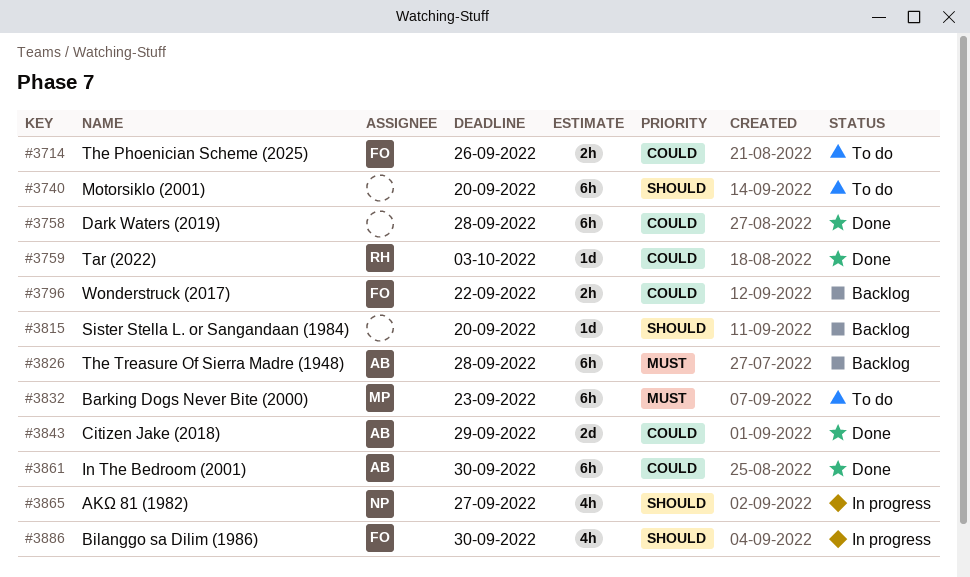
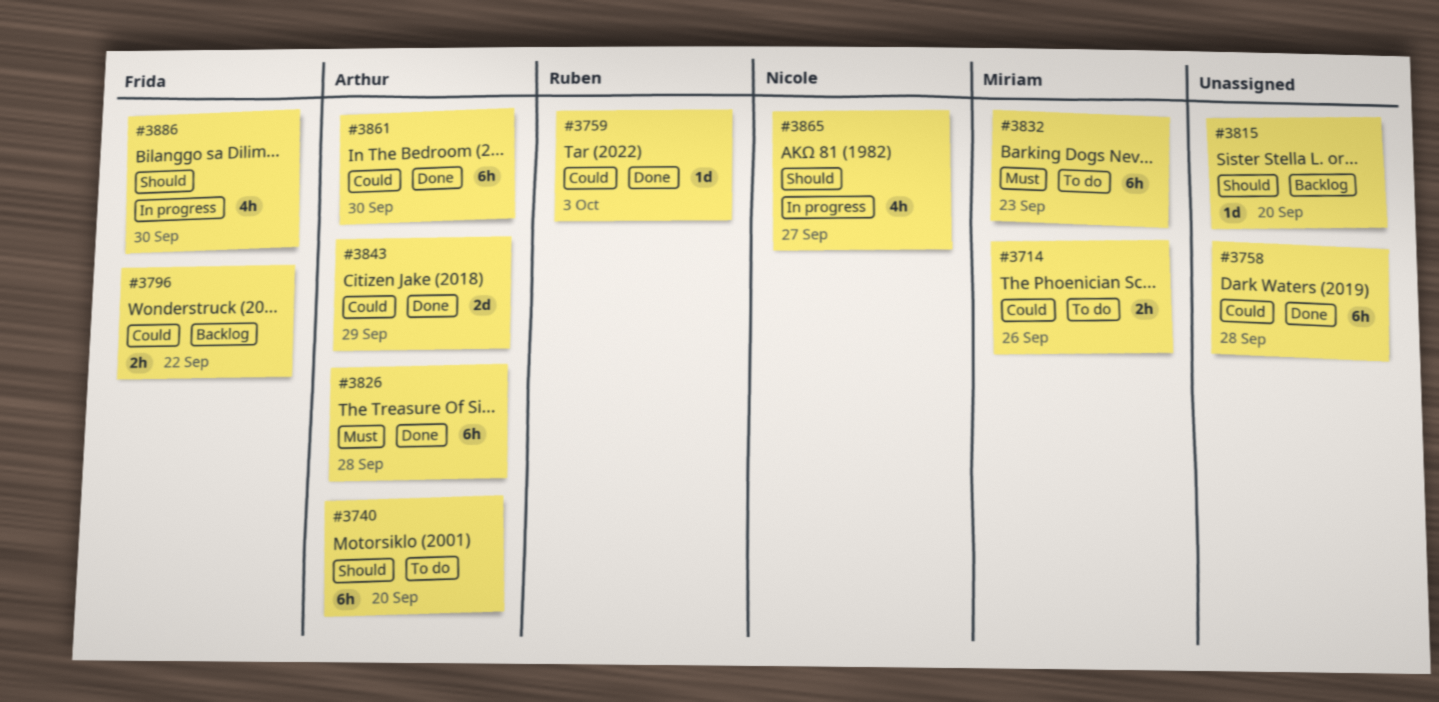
#3714, owner: Frida -> Miriam
#3740, owner: none -> Arthur
#3826, status: Backlog -> Done

